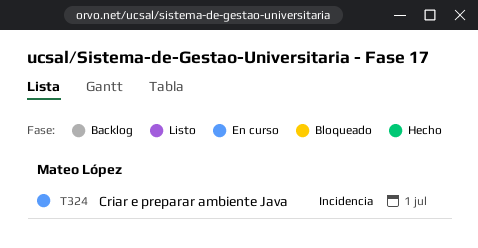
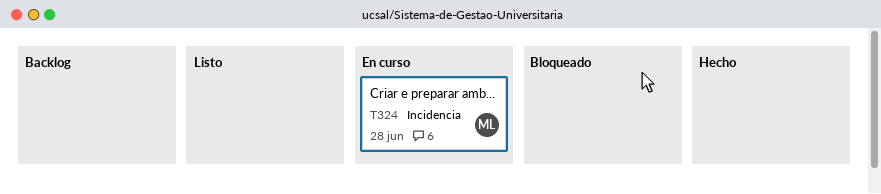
T324, due: Jul 1 -> Jun 28

